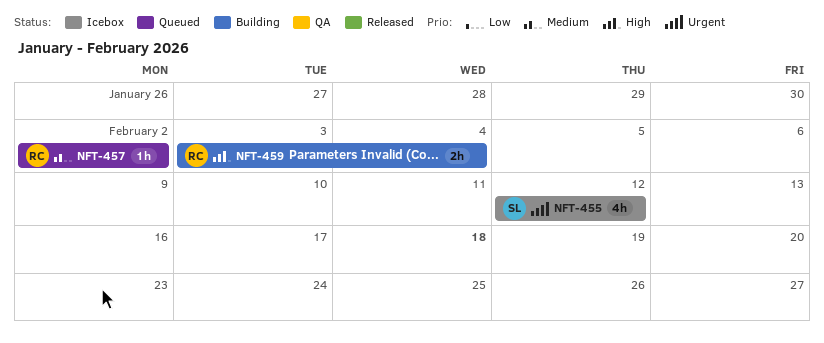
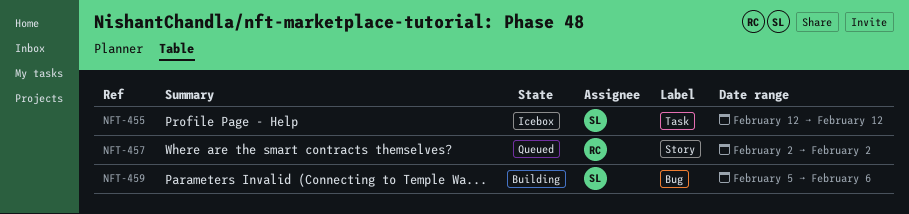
NFT-459, owner: RC -> SL
NFT-459, start: Feb 3 -> Feb 5
NFT-459, due: Feb 4 -> Feb 6

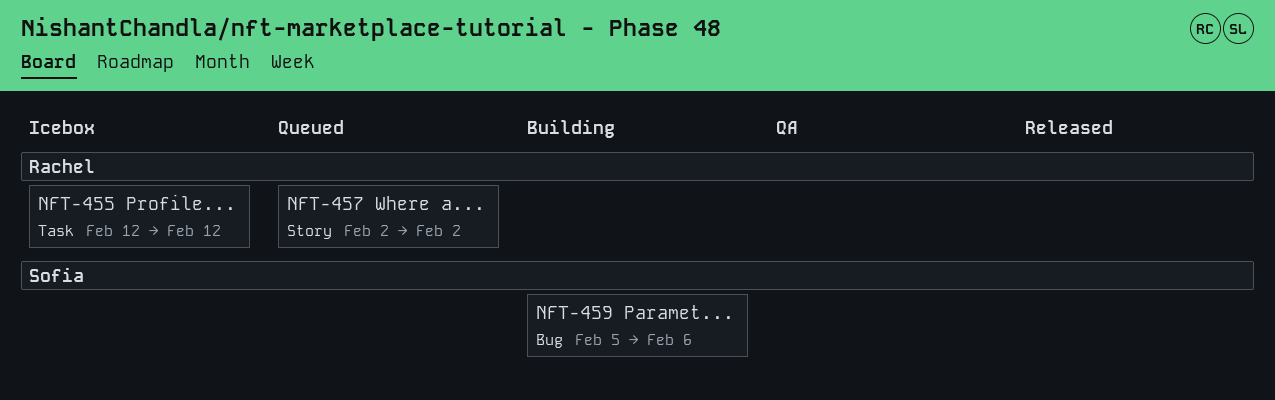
NFT-455, owner: Sofia -> Rachel

